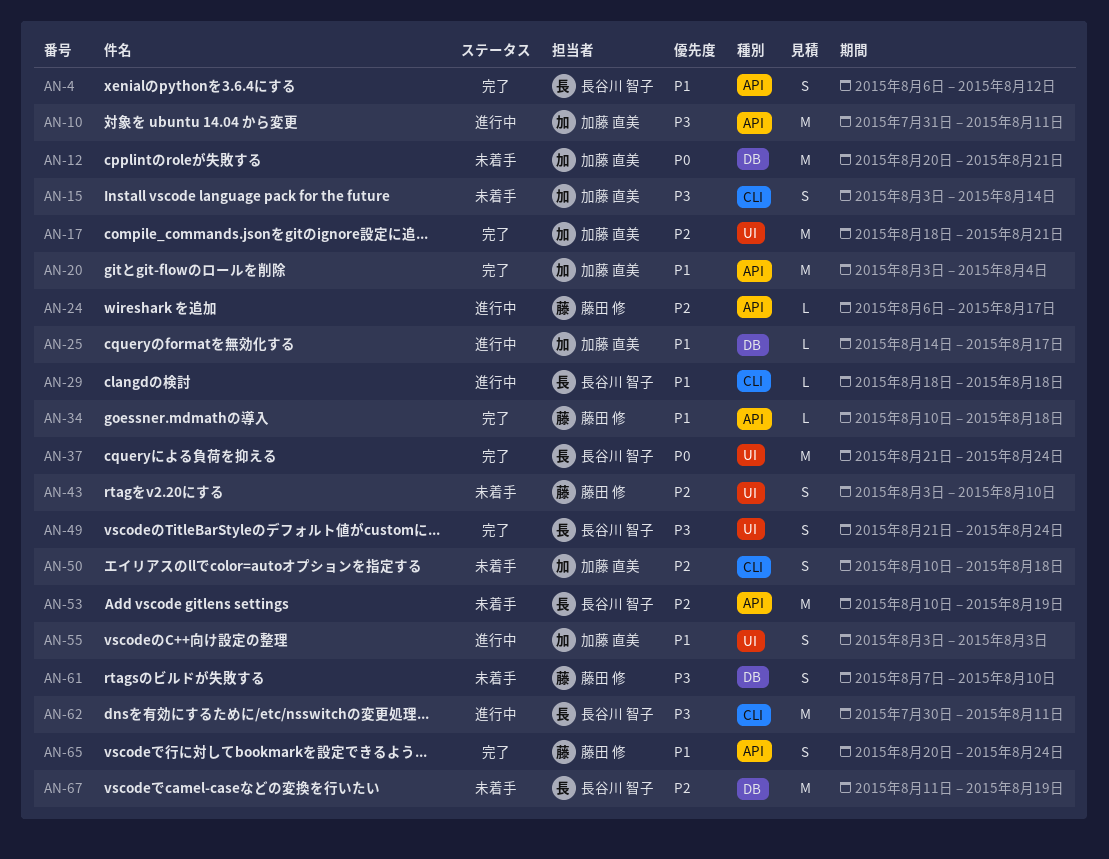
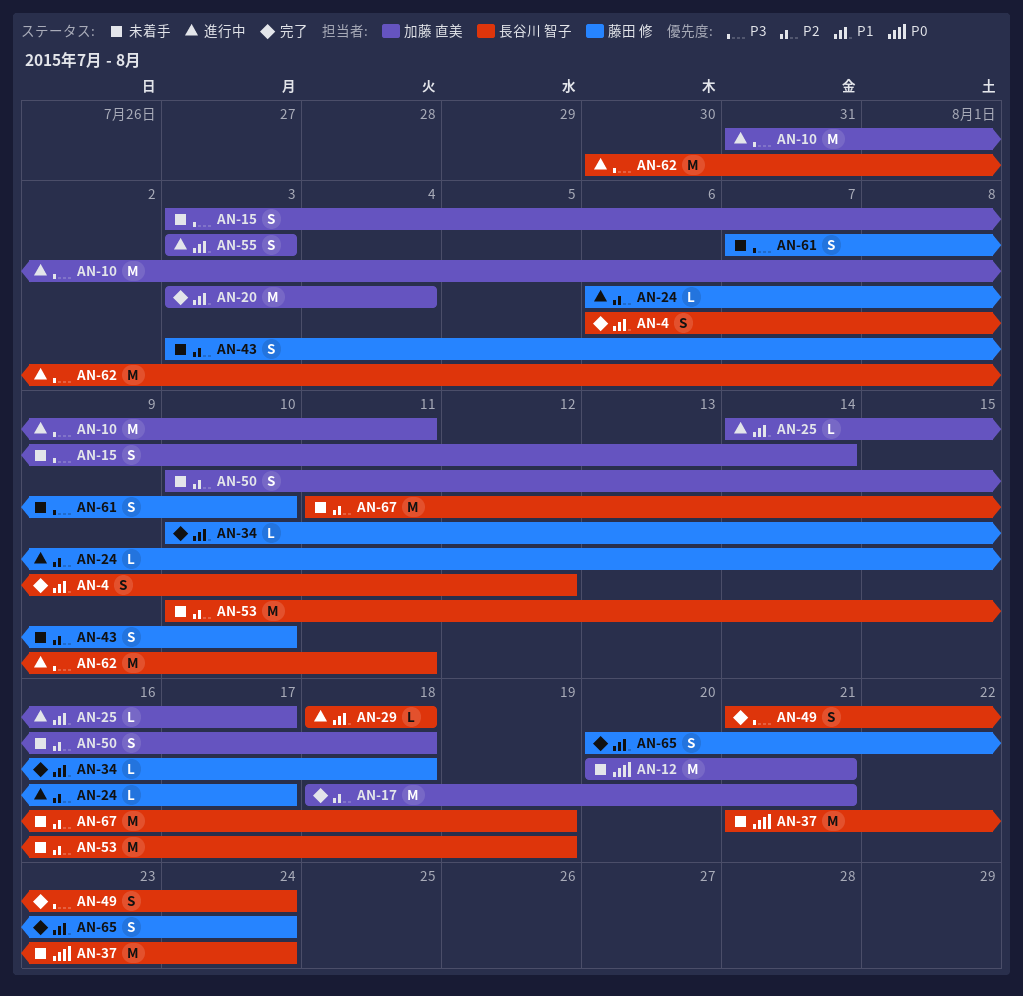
AN-37, status: 完了 -> 未着手

